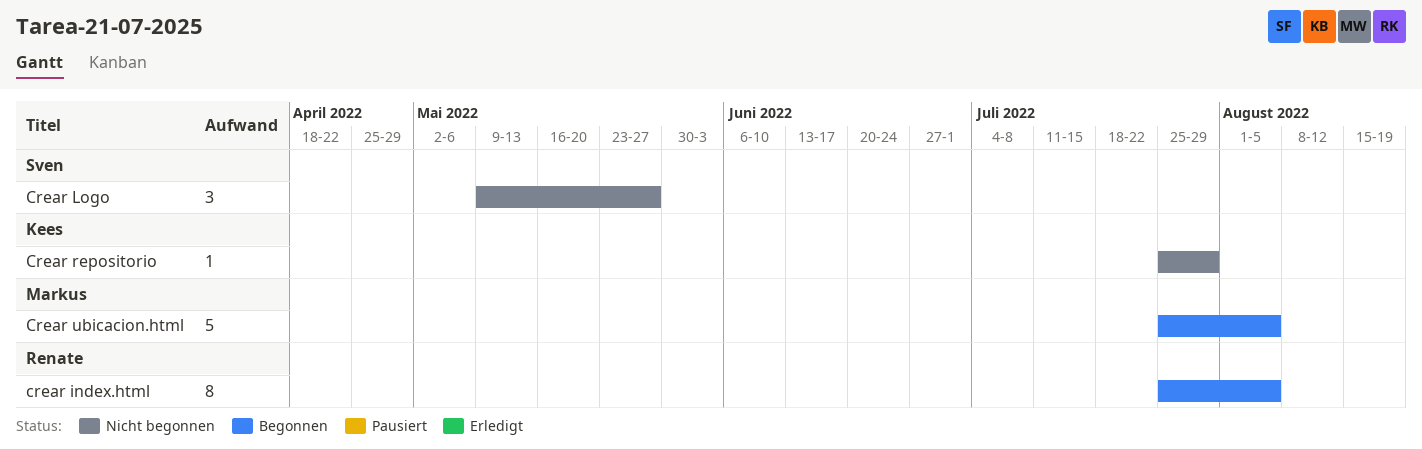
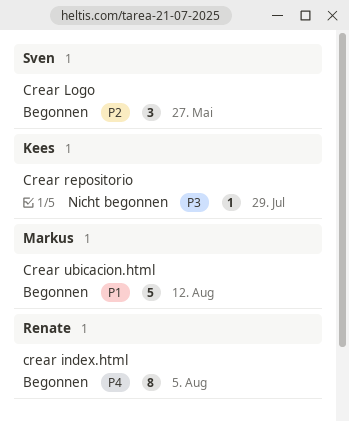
Crear Logo, status: Nicht begonnen -> Begonnen
Crear ubicacion.html, due: Aug 5 -> Aug 12

